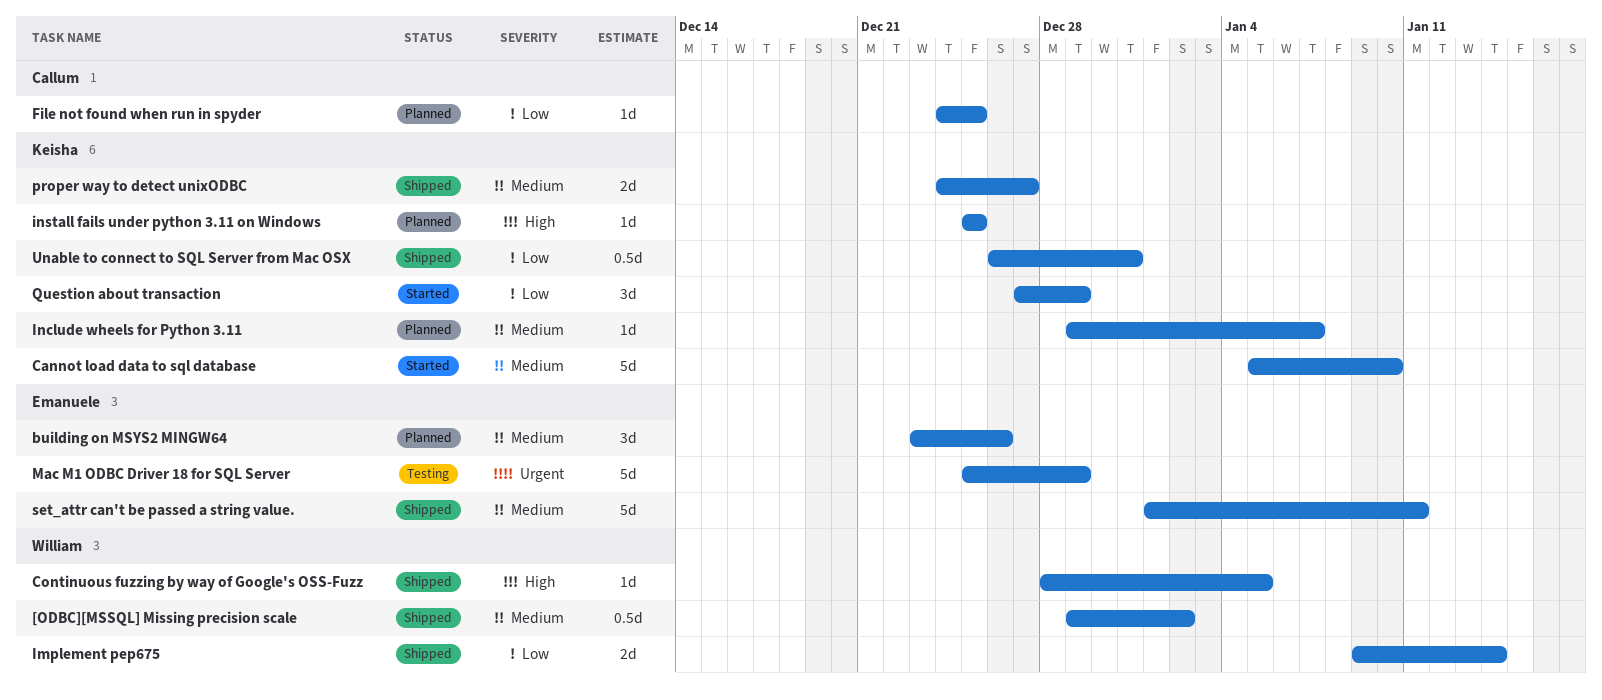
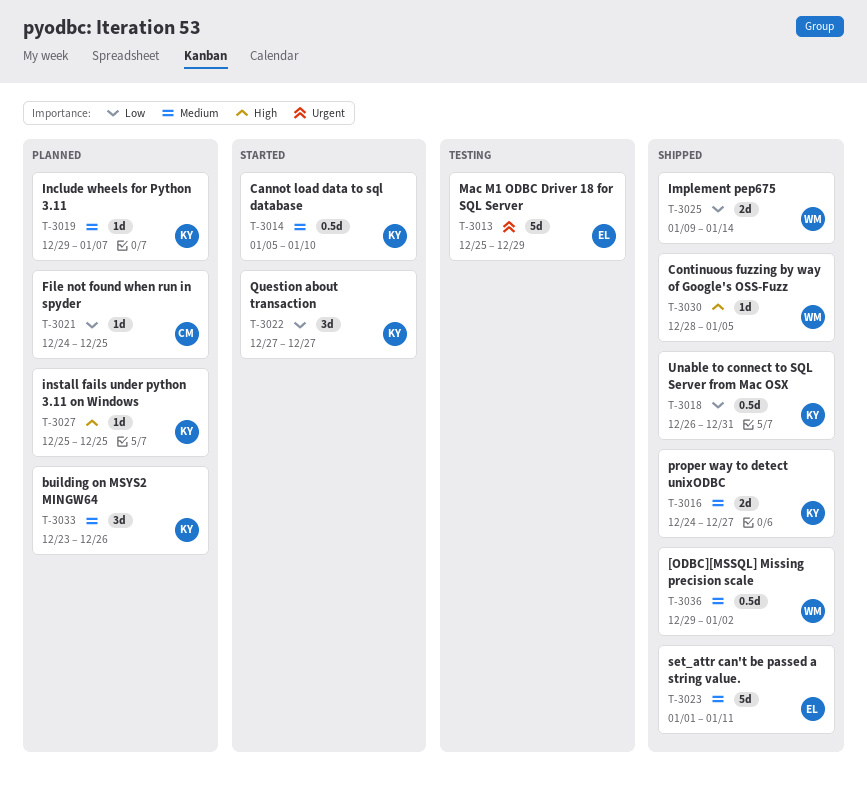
building on MSYS2 MINGW64, owner: Emanuele -> Keisha
Cannot load data to sql database, estimate: 5d -> 0.5d
Question about transaction, due: Dec 29 -> Dec 27

